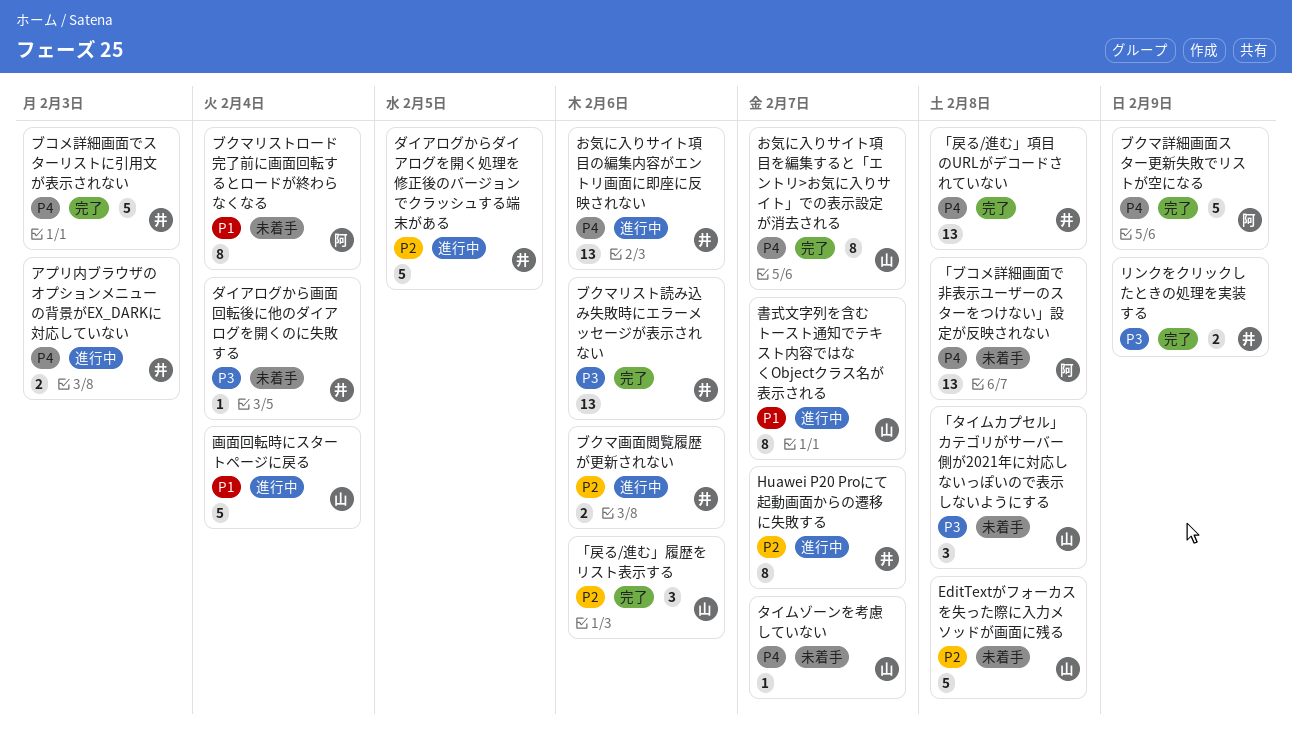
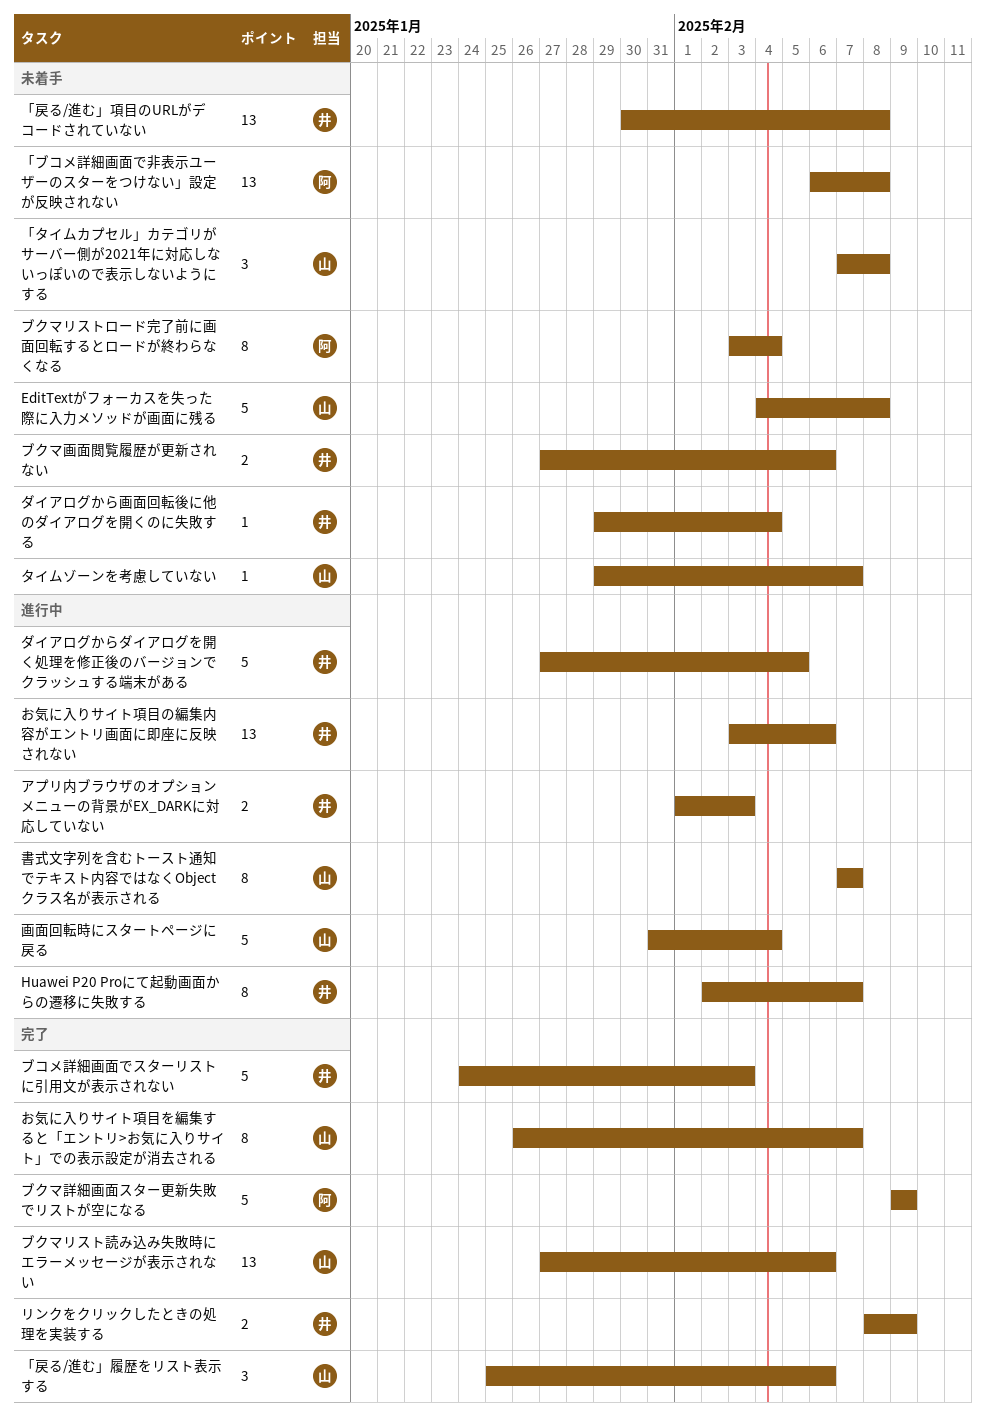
「戻る/進む」項目のURLがデコードされていない, status: 完了 -> 未着手
ブクマリスト読み込み失敗時にエラーメッセージが表示されない, owner: 井 -> 山
ブクマ画面閲覧履歴が更新されない, status: 進行中 -> 未着手

